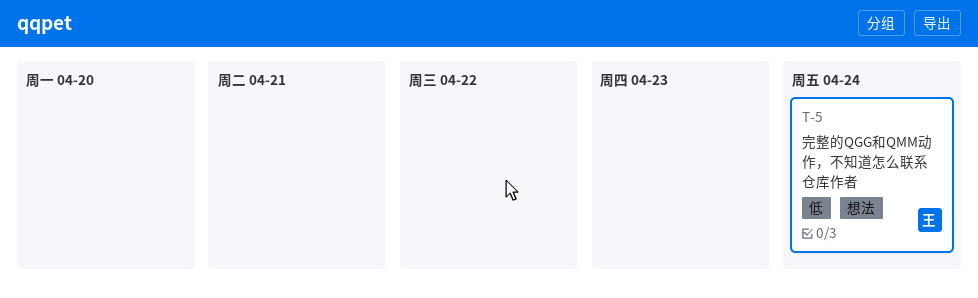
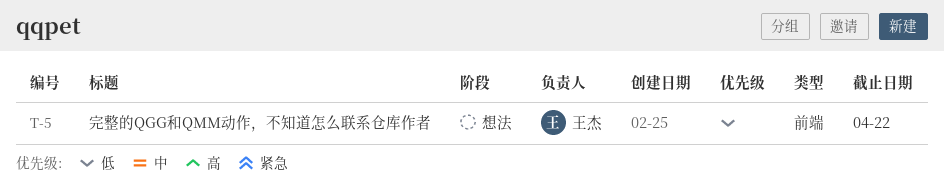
T-5, due: Apr 24 -> Apr 22

